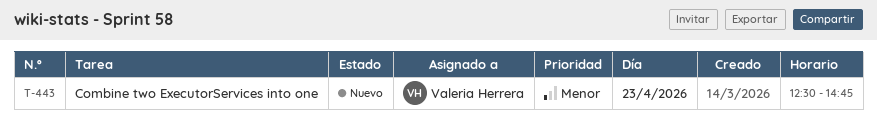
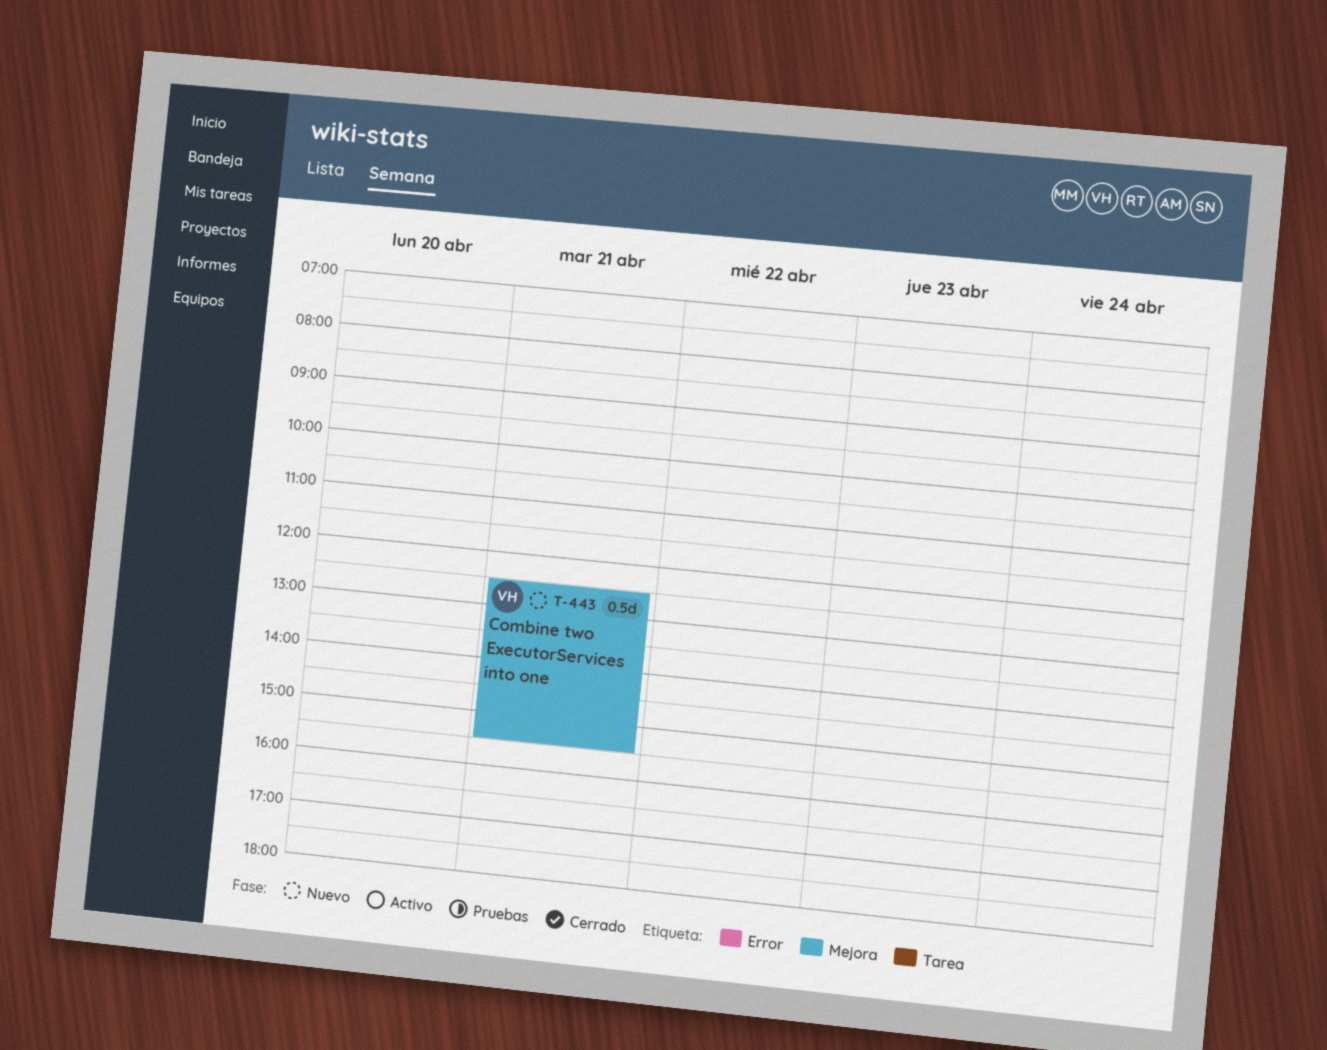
T-443, day: Apr 23 -> Apr 21
T-443, ends: 14:45 -> 15:30

